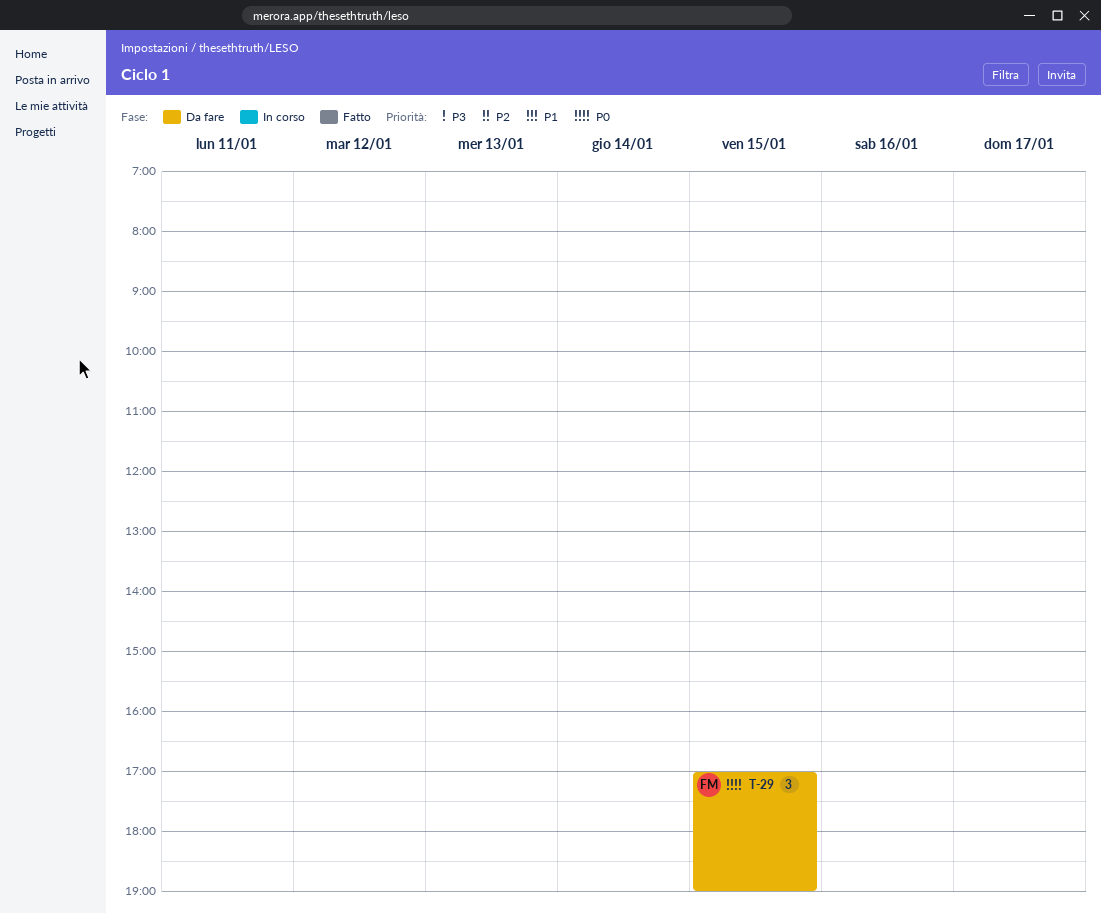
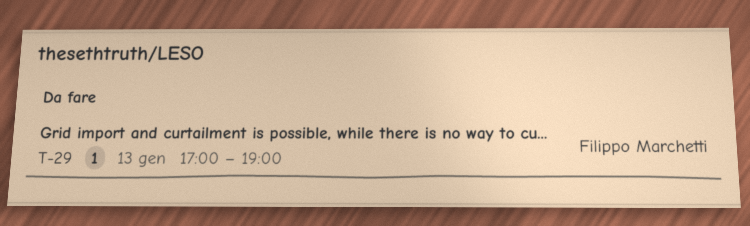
T-29, estimate: 3 -> 1
T-29, day: Jan 15 -> Jan 13

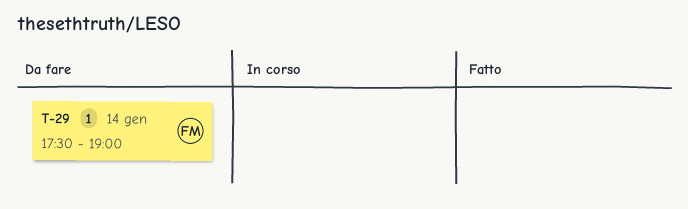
T-29, day: Jan 13 -> Jan 14
T-29, begins: 17:00 -> 17:30

